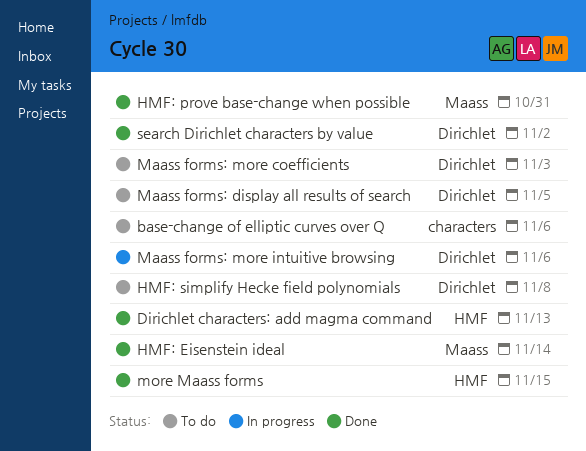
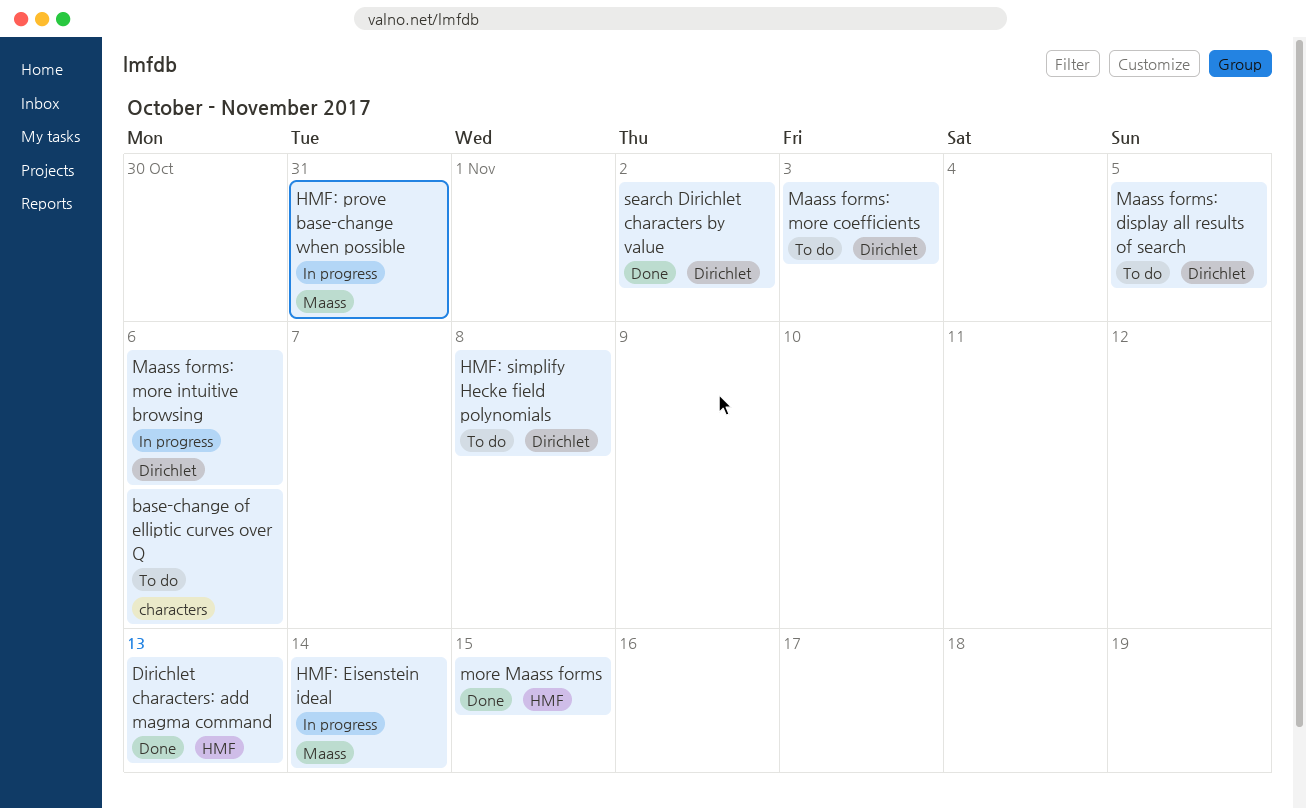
HMF: Eisenstein ideal, status: Done -> In progress
HMF: prove base-change when possible, status: Done -> In progress

